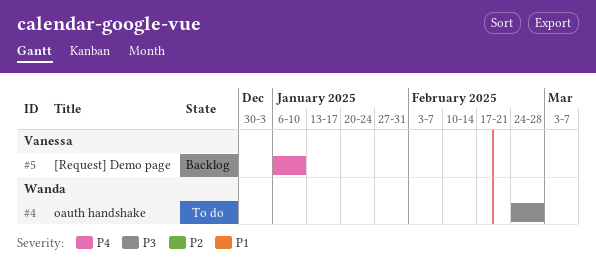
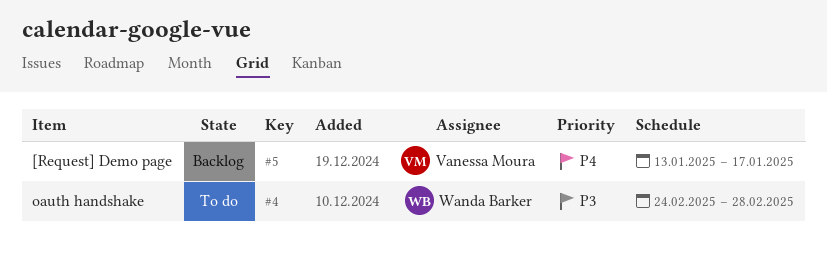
#5, start: Jan 6 -> Jan 13
#5, due: Jan 10 -> Jan 17

